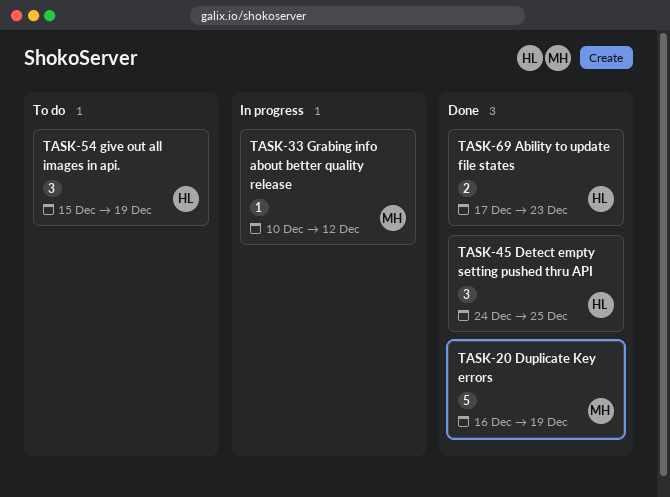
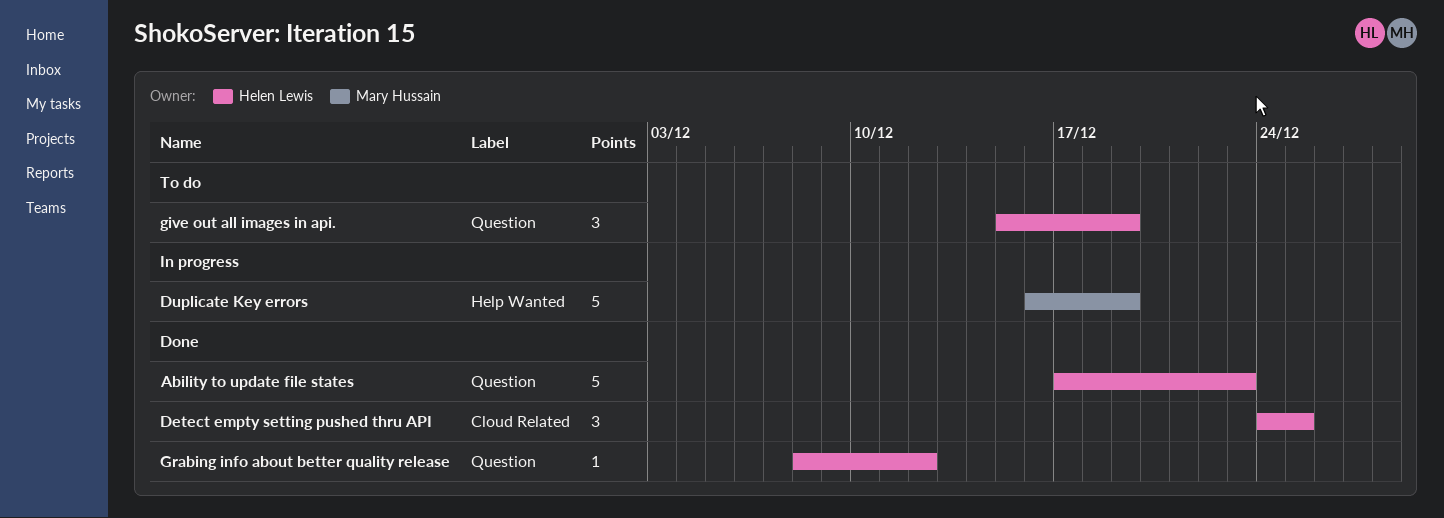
Ability to update file states, estimate: 2 -> 5
Duplicate Key errors, status: Done -> In progress
Grabing info about better quality release, status: In progress -> Done
Grabing info about better quality release, owner: Mary Hussain -> Helen Lewis
Grabing info about better quality release, start: Dec 10 -> Dec 8

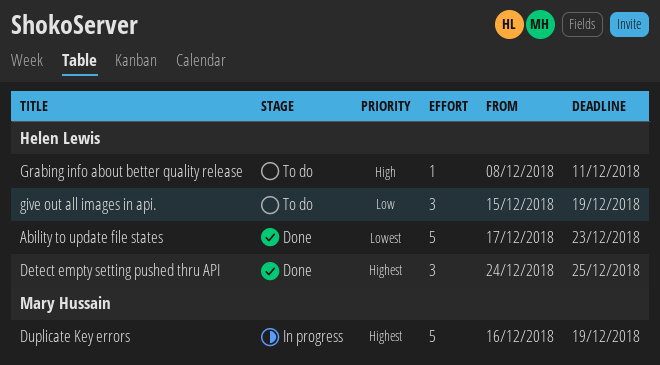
Grabing info about better quality release, status: Done -> To do
Grabing info about better quality release, due: Dec 12 -> Dec 11

